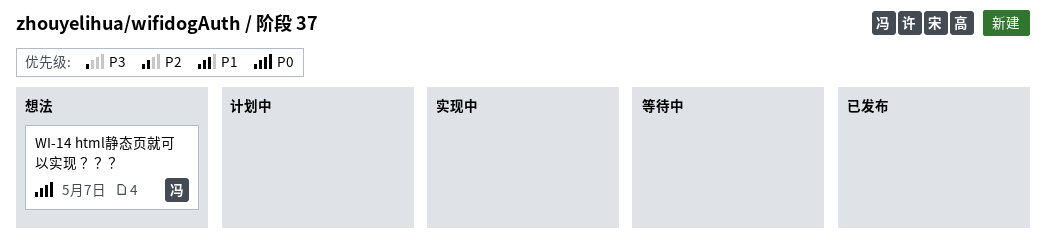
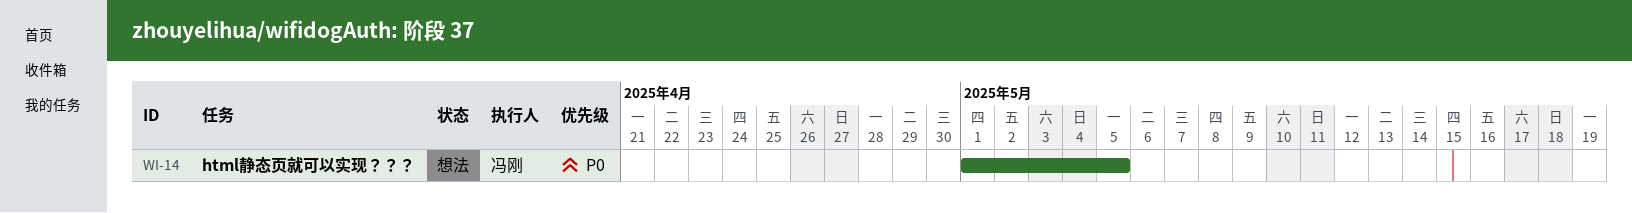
WI-14, due: May 7 -> May 5

